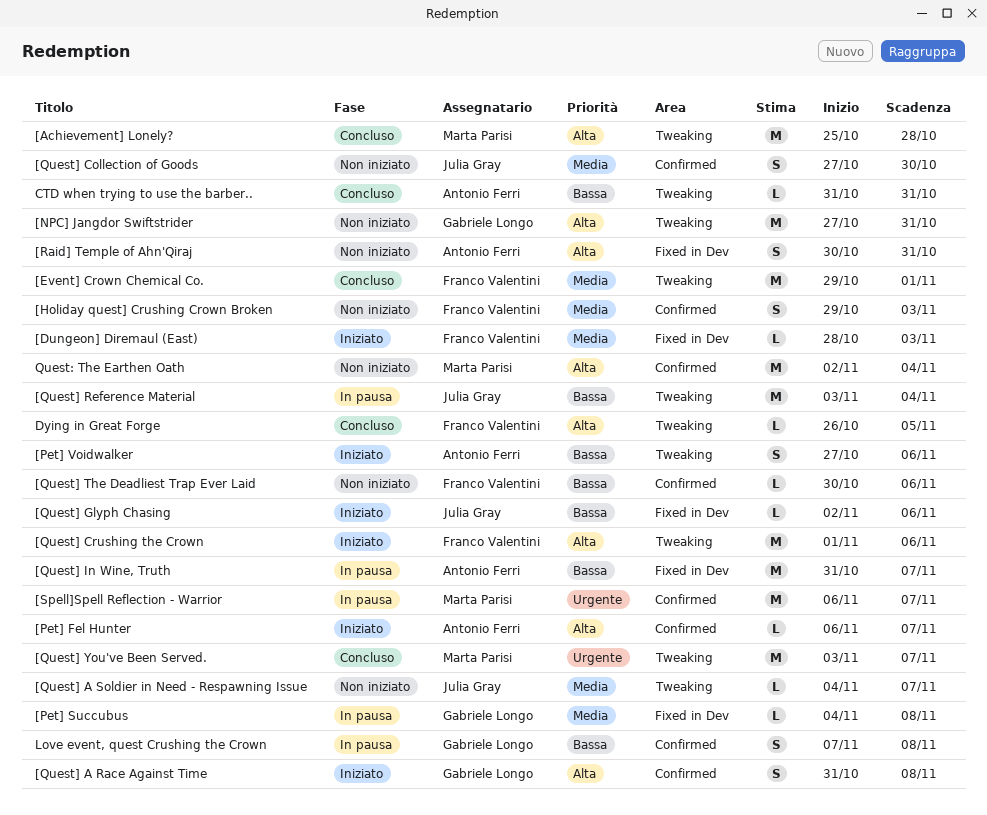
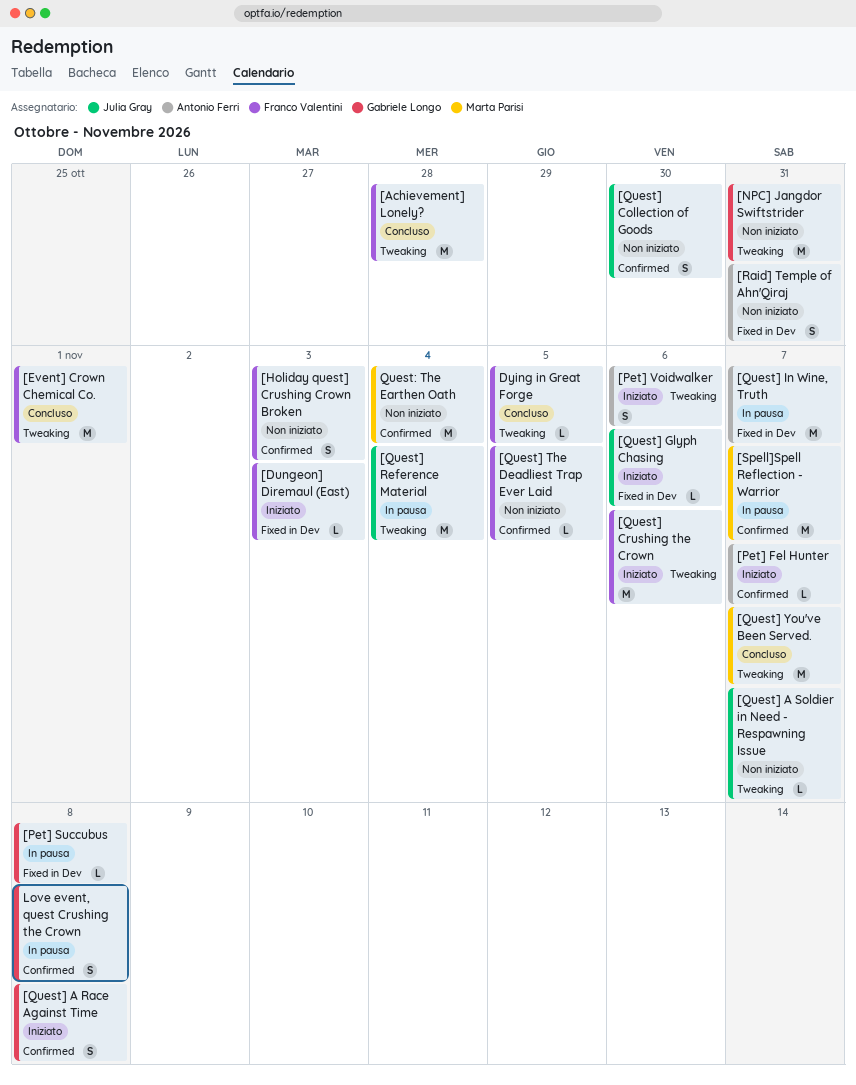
[Achievement] Lonely?, owner: Marta Parisi -> Franco Valentini
[Quest] The Deadliest Trap Ever Laid, due: Nov 6 -> Nov 5
CTD when trying to use the barber..: present -> none

